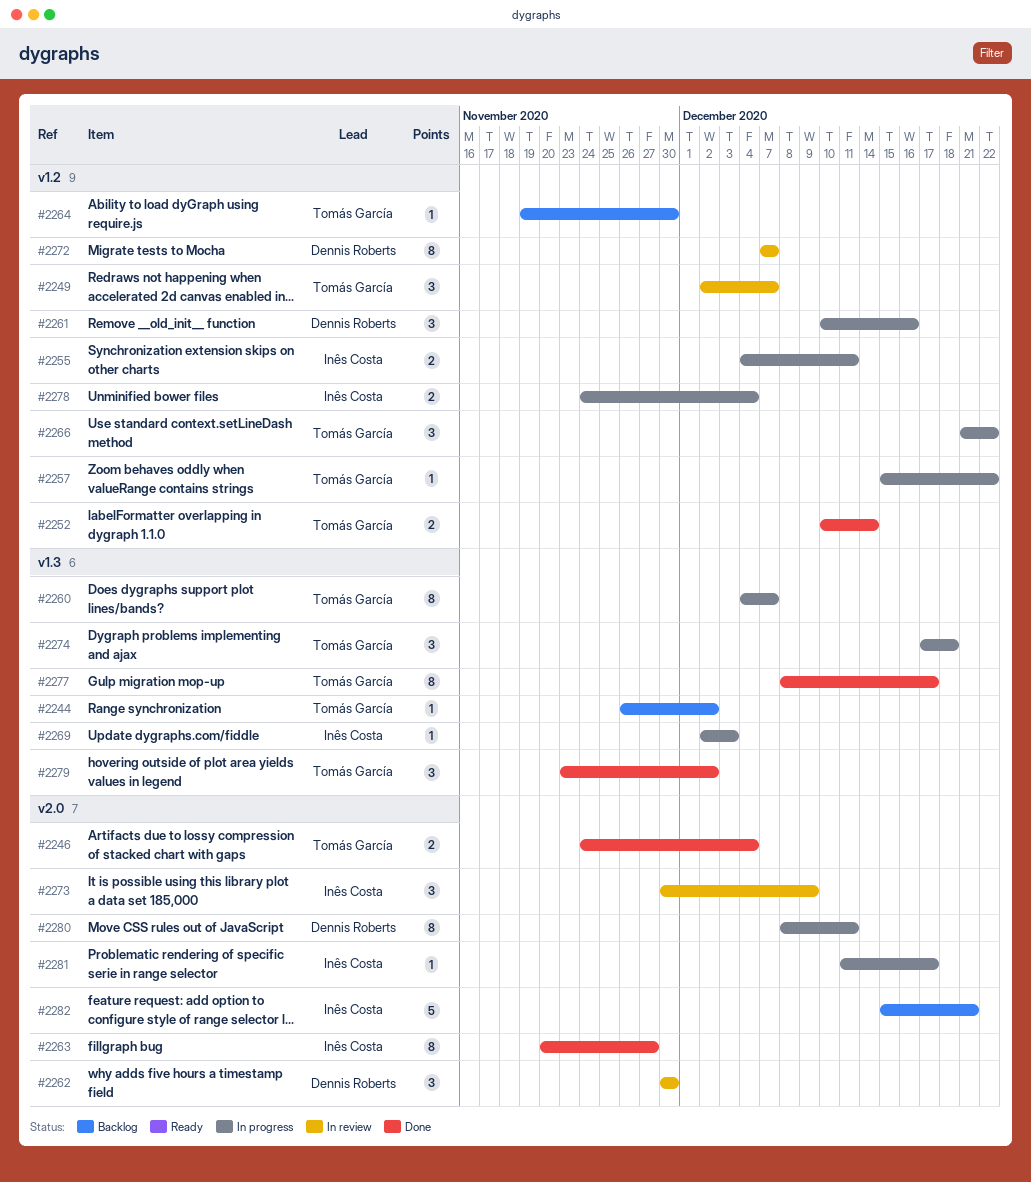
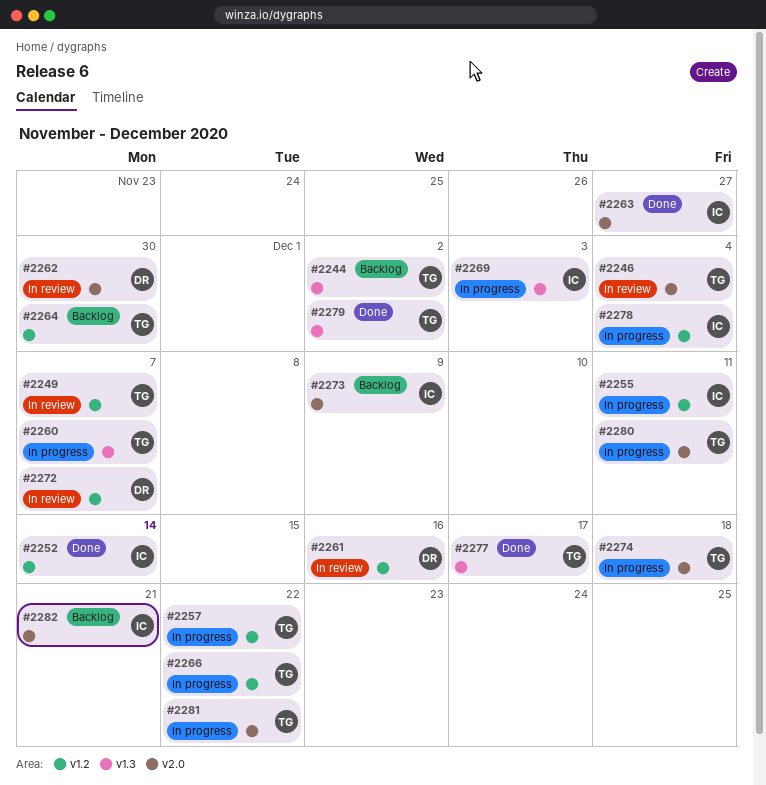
#2246, status: Done -> In review
#2252, owner: Tomás García -> Inês Costa
#2261, status: In progress -> In review
#2273, status: In review -> Backlog
#2274, label: v1.3 -> v2.0
#2280, owner: Dennis Roberts -> Tomás García
#2281, owner: Inês Costa -> Tomás García
#2281, due: Dec 17 -> Dec 22

